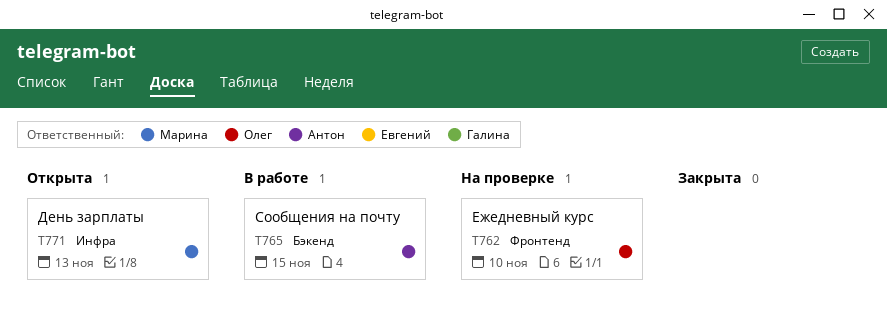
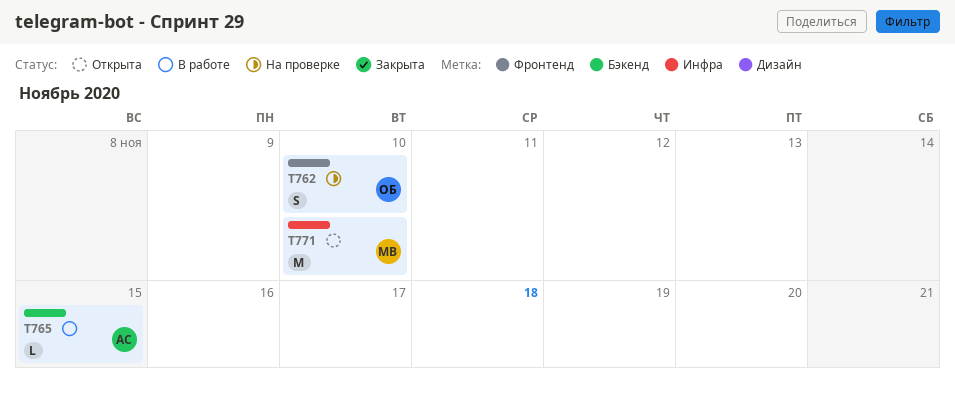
T771, due: Nov 13 -> Nov 10

